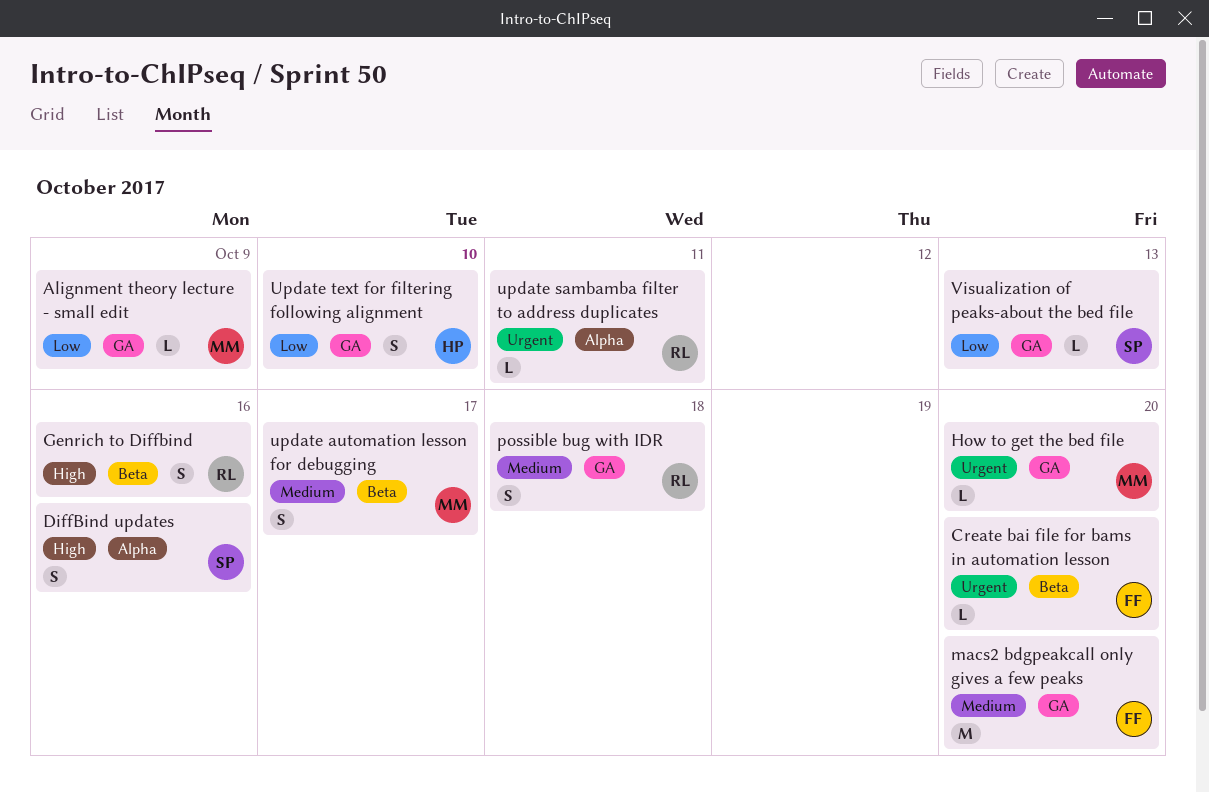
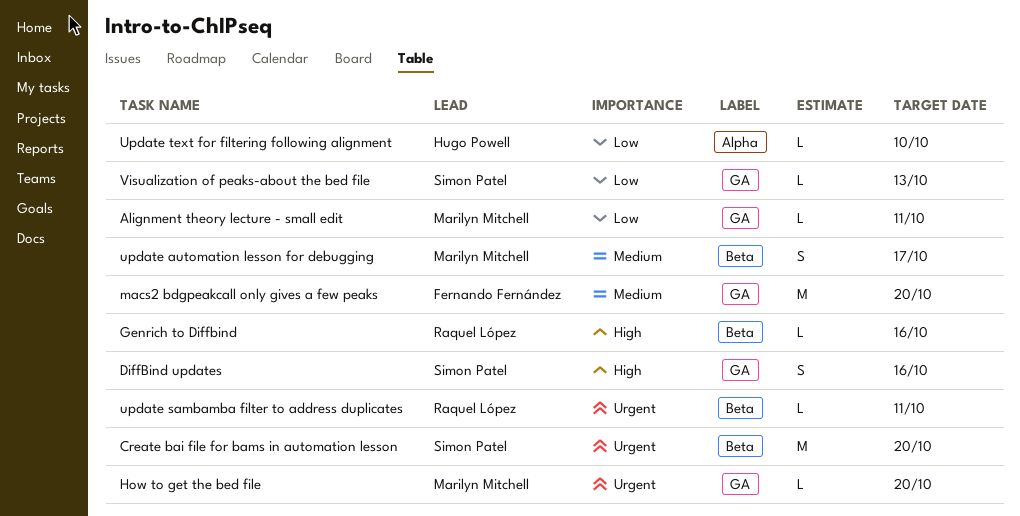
Alignment theory lecture - small edit, due: Oct 9 -> Oct 11
Create bai file for bams in automation lesson, owner: Fernando Fernández -> Simon Patel
Create bai file for bams in automation lesson, estimate: L -> M
DiffBind updates, label: Alpha -> GA
Genrich to Diffbind, estimate: S -> L
possible bug with IDR: present -> none
update sambamba filter to address duplicates, label: Alpha -> Beta
Update text for filtering following alignment, label: GA -> Alpha
Update text for filtering following alignment, estimate: S -> L

